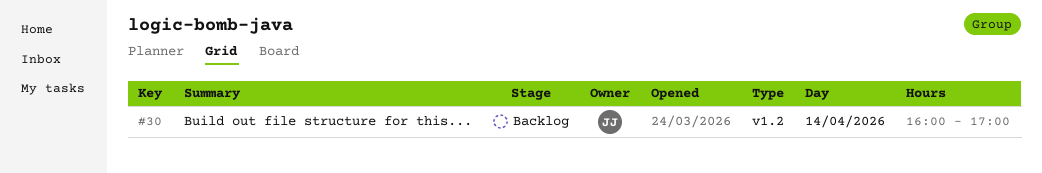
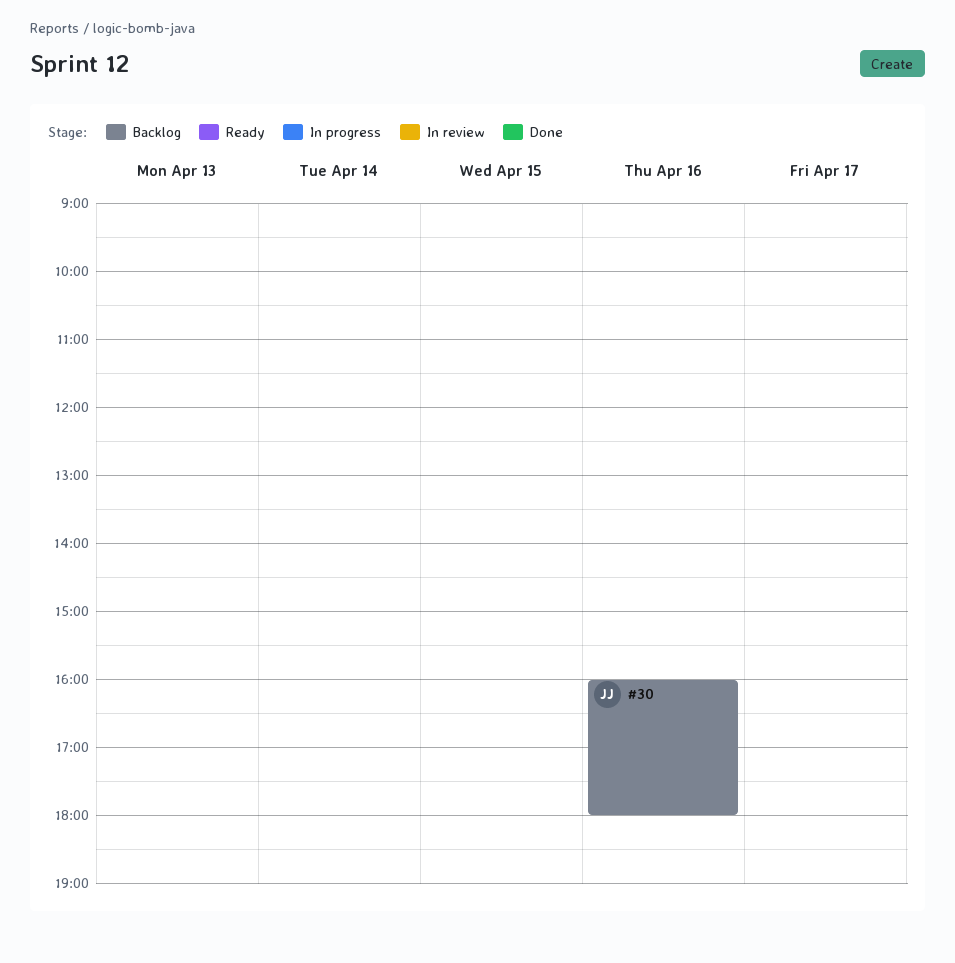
#30, day: Apr 14 -> Apr 16
#30, ends: 17:00 -> 18:00

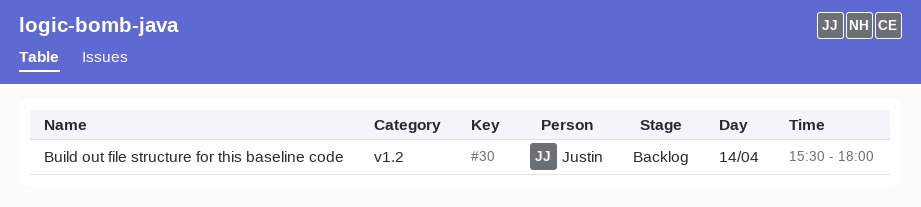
#30, day: Apr 16 -> Apr 14
#30, begins: 16:00 -> 15:30

